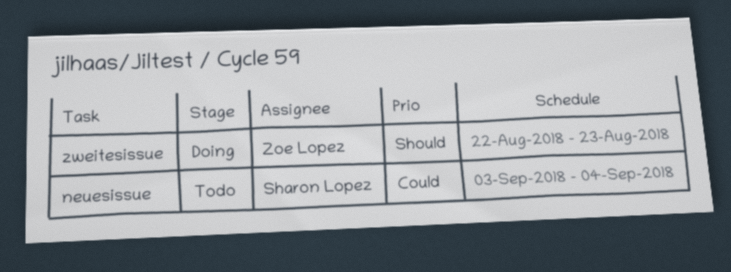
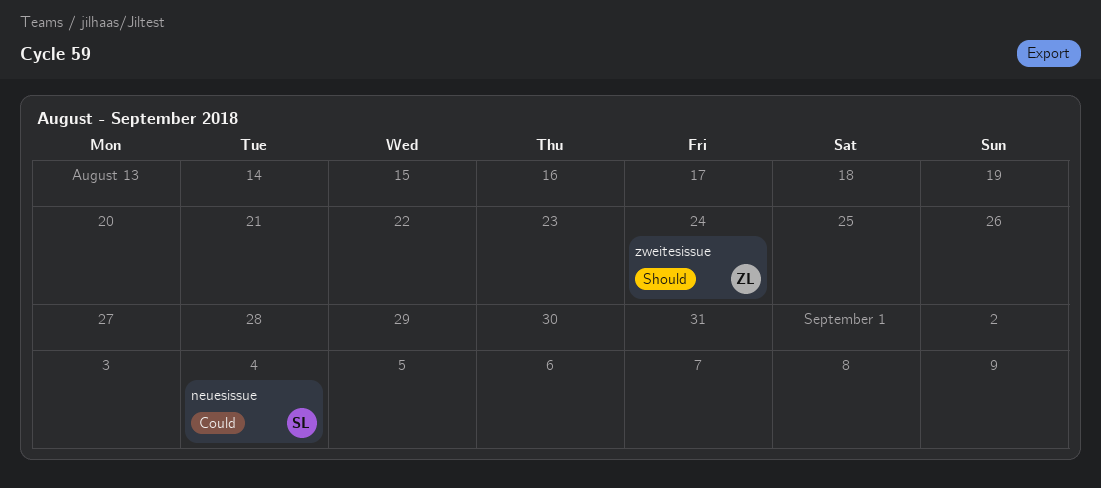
zweitesissue, due: Aug 23 -> Aug 24

